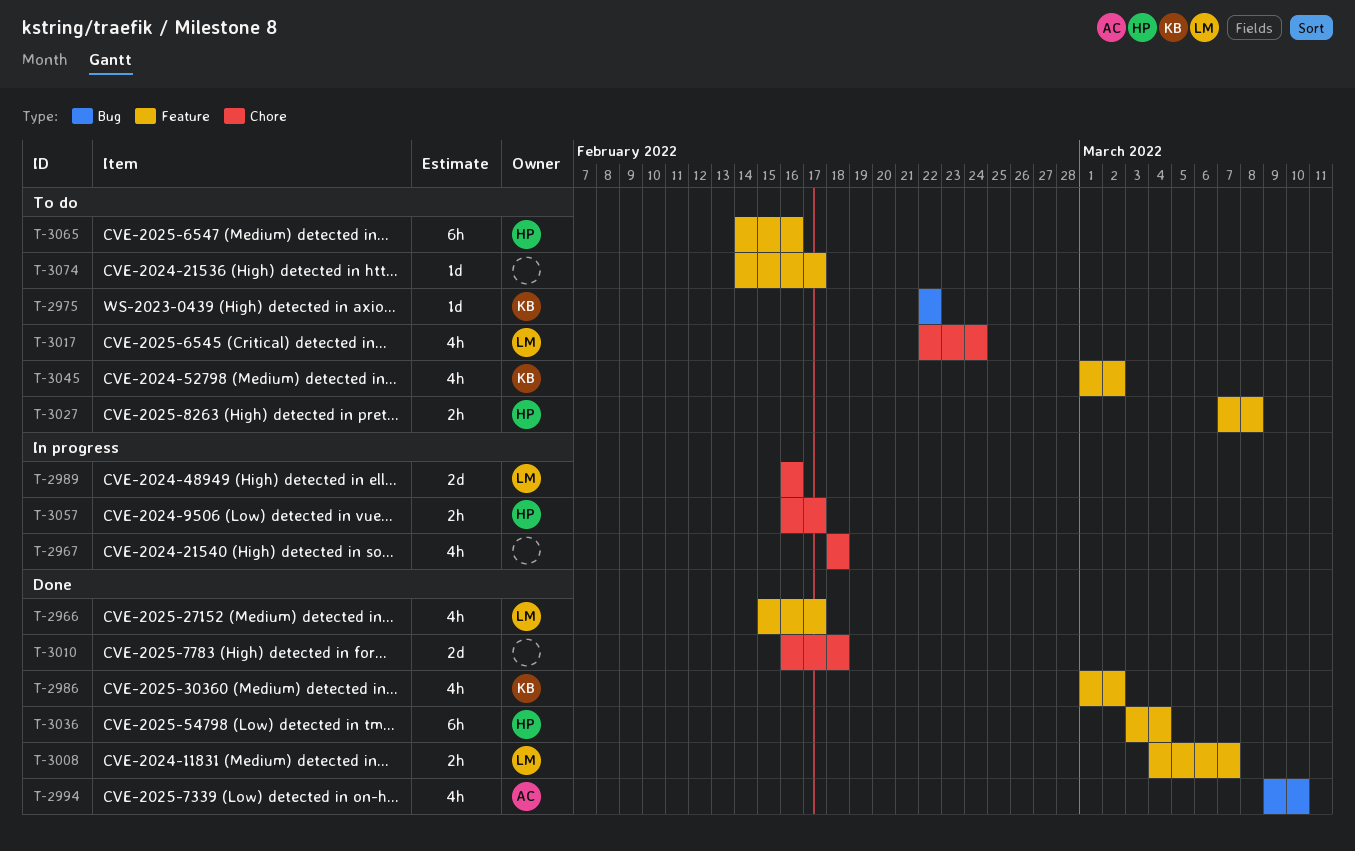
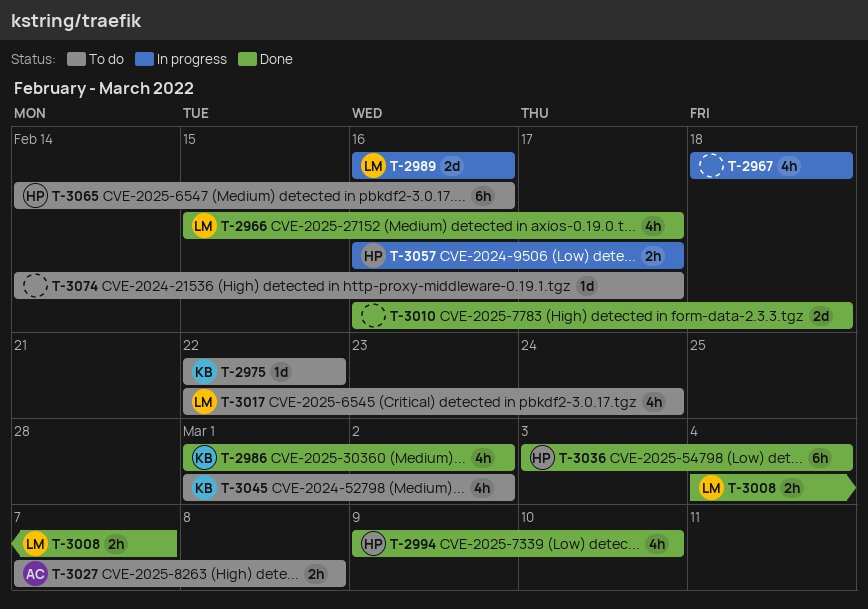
T-2994, owner: AC -> HP
T-3027, owner: HP -> AC

